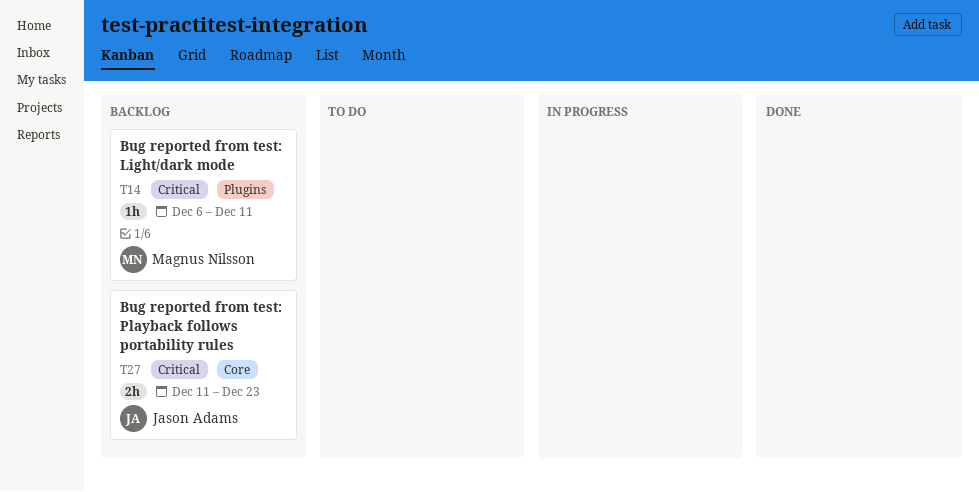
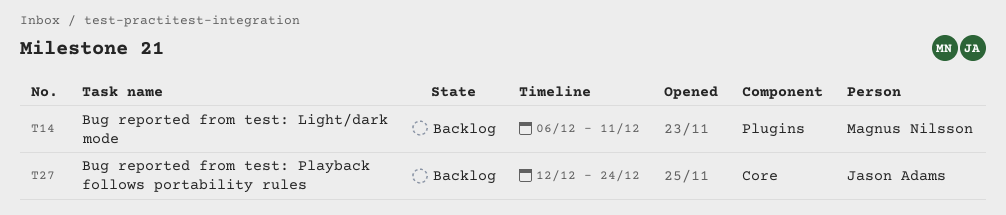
T27, start: Dec 11 -> Dec 12
T27, due: Dec 23 -> Dec 24

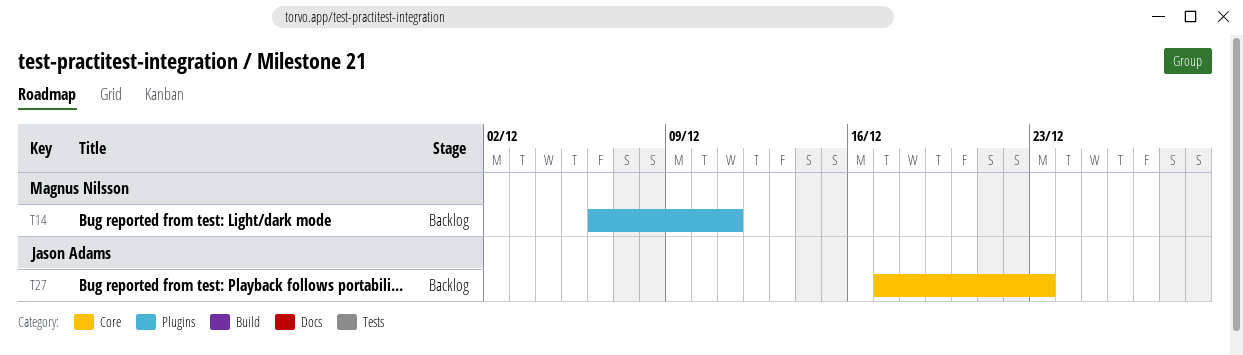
T27, start: Dec 12 -> Dec 17
T27, due: Dec 24 -> Dec 23

